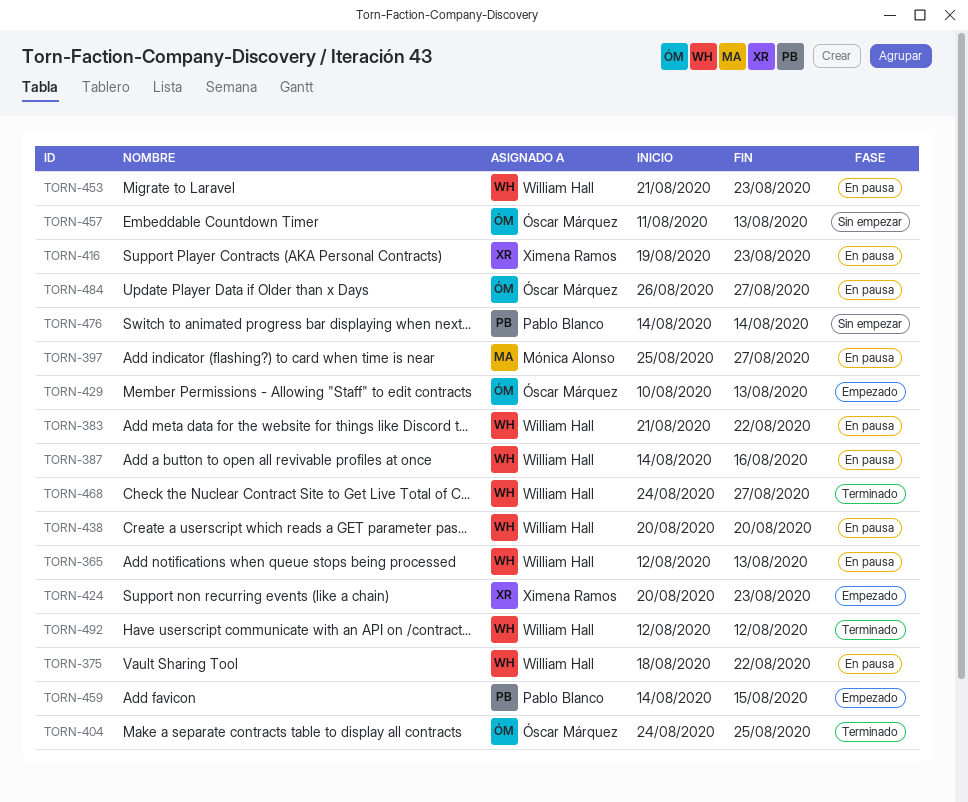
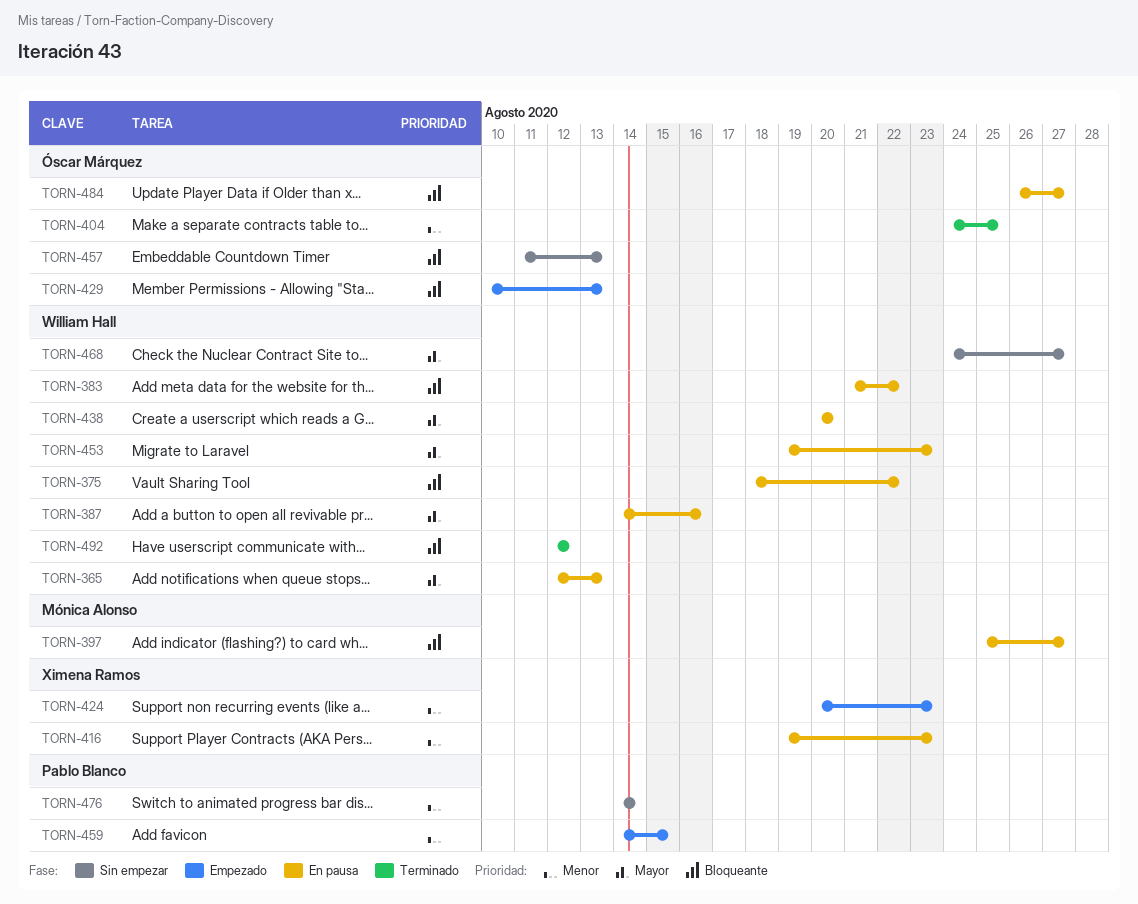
TORN-453, start: Aug 21 -> Aug 19
TORN-468, status: Terminado -> Sin empezar

